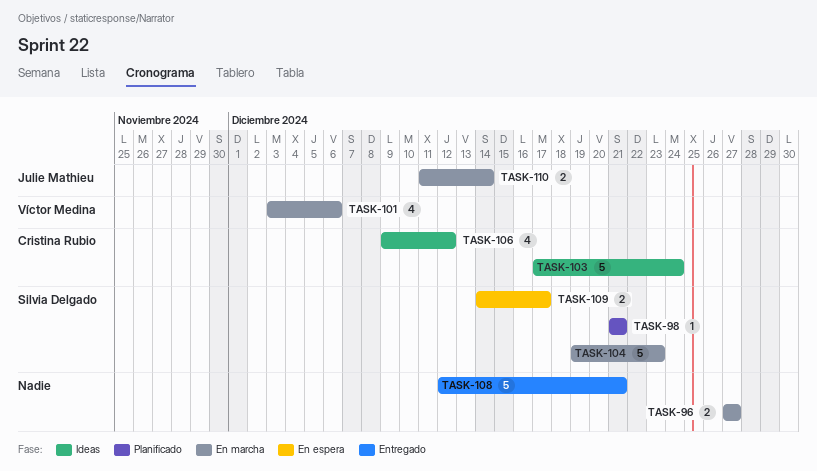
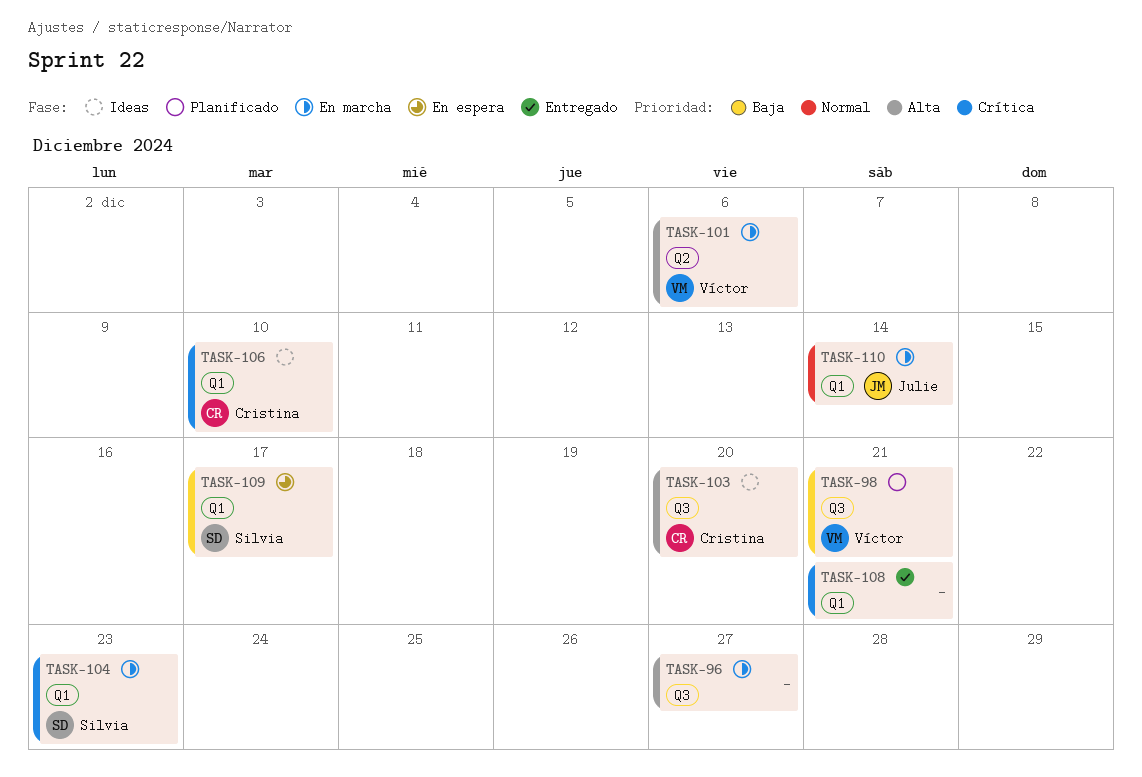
TASK-98, owner: Silvia Delgado -> Víctor Medina
TASK-103, due: Dec 24 -> Dec 20
TASK-106, due: Dec 12 -> Dec 10

